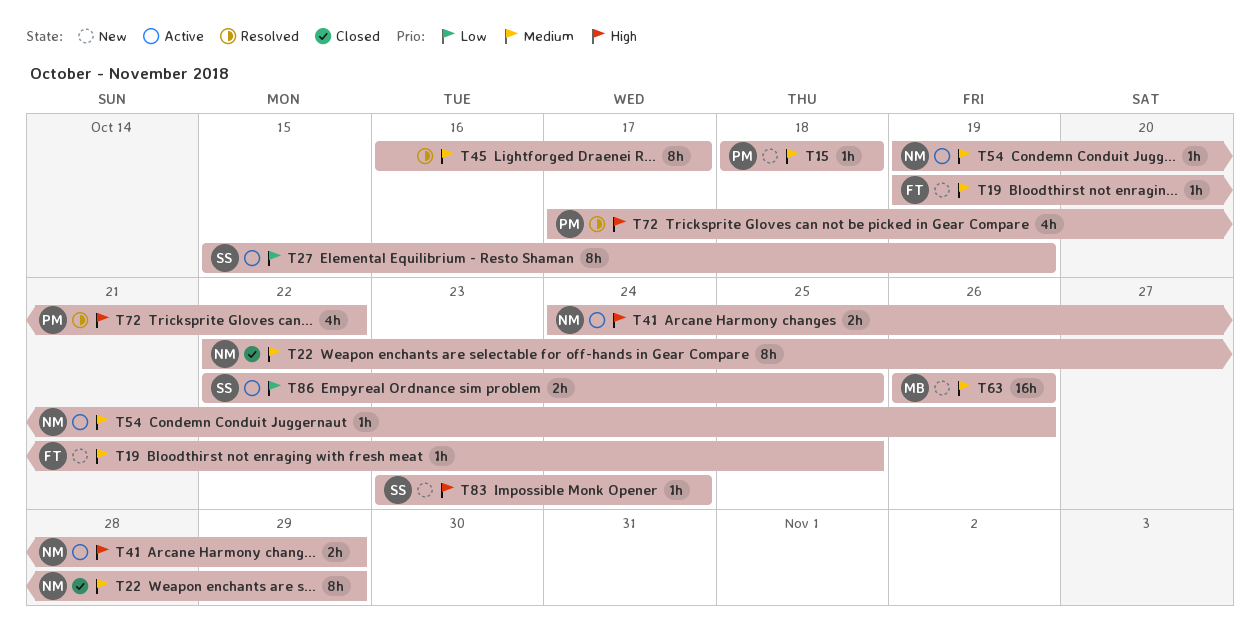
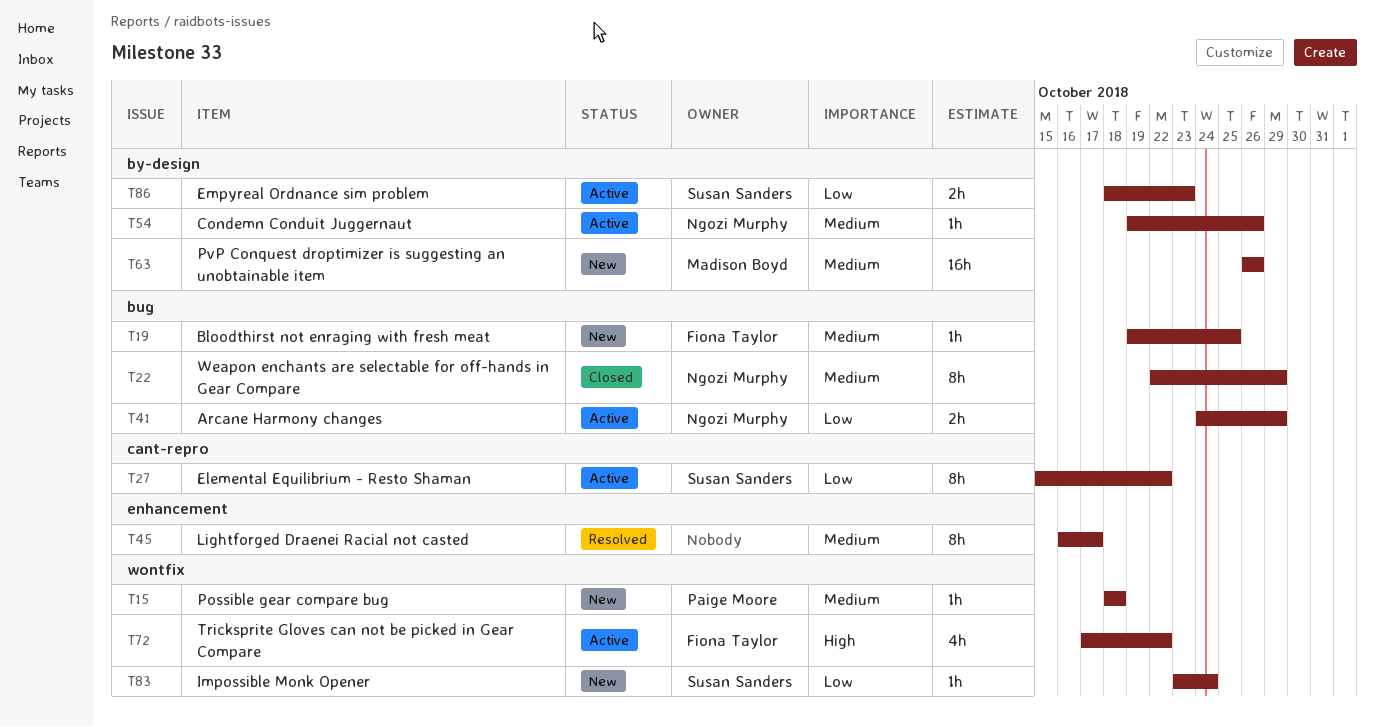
T27, due: Oct 19 -> Oct 22
T41, priority: High -> Low
T72, status: Resolved -> Active
T72, owner: Paige Moore -> Fiona Taylor
T83, priority: High -> Low
T86, start: Oct 22 -> Oct 18
T86, due: Oct 25 -> Oct 23

